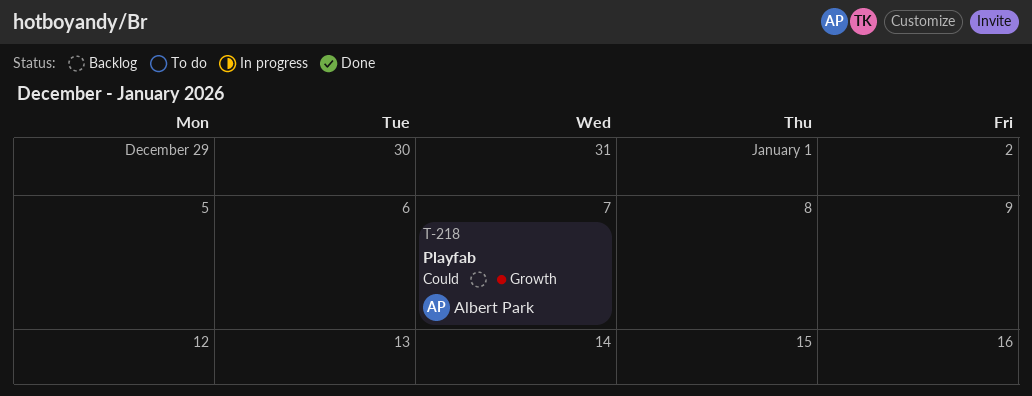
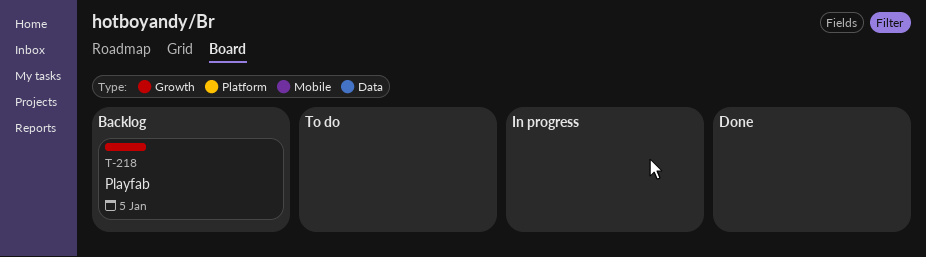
T-218, due: Jan 7 -> Jan 5

